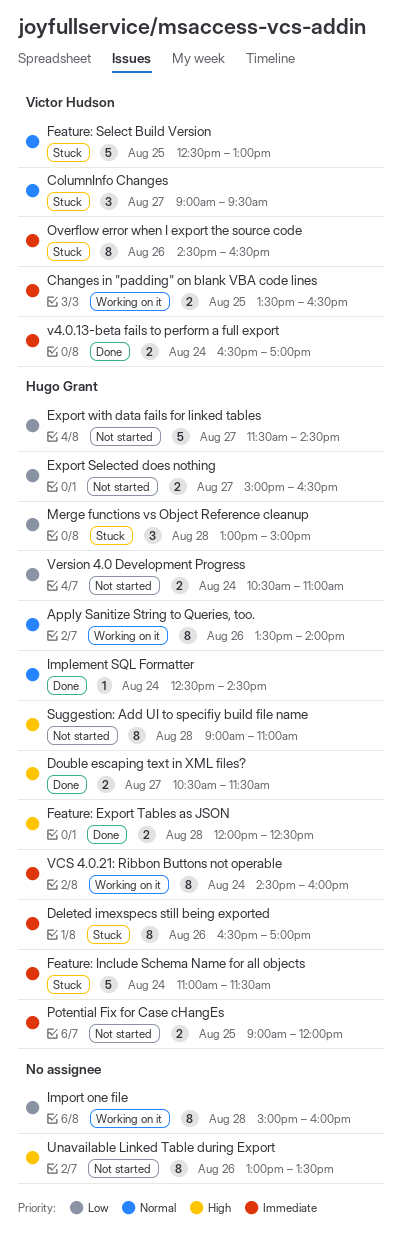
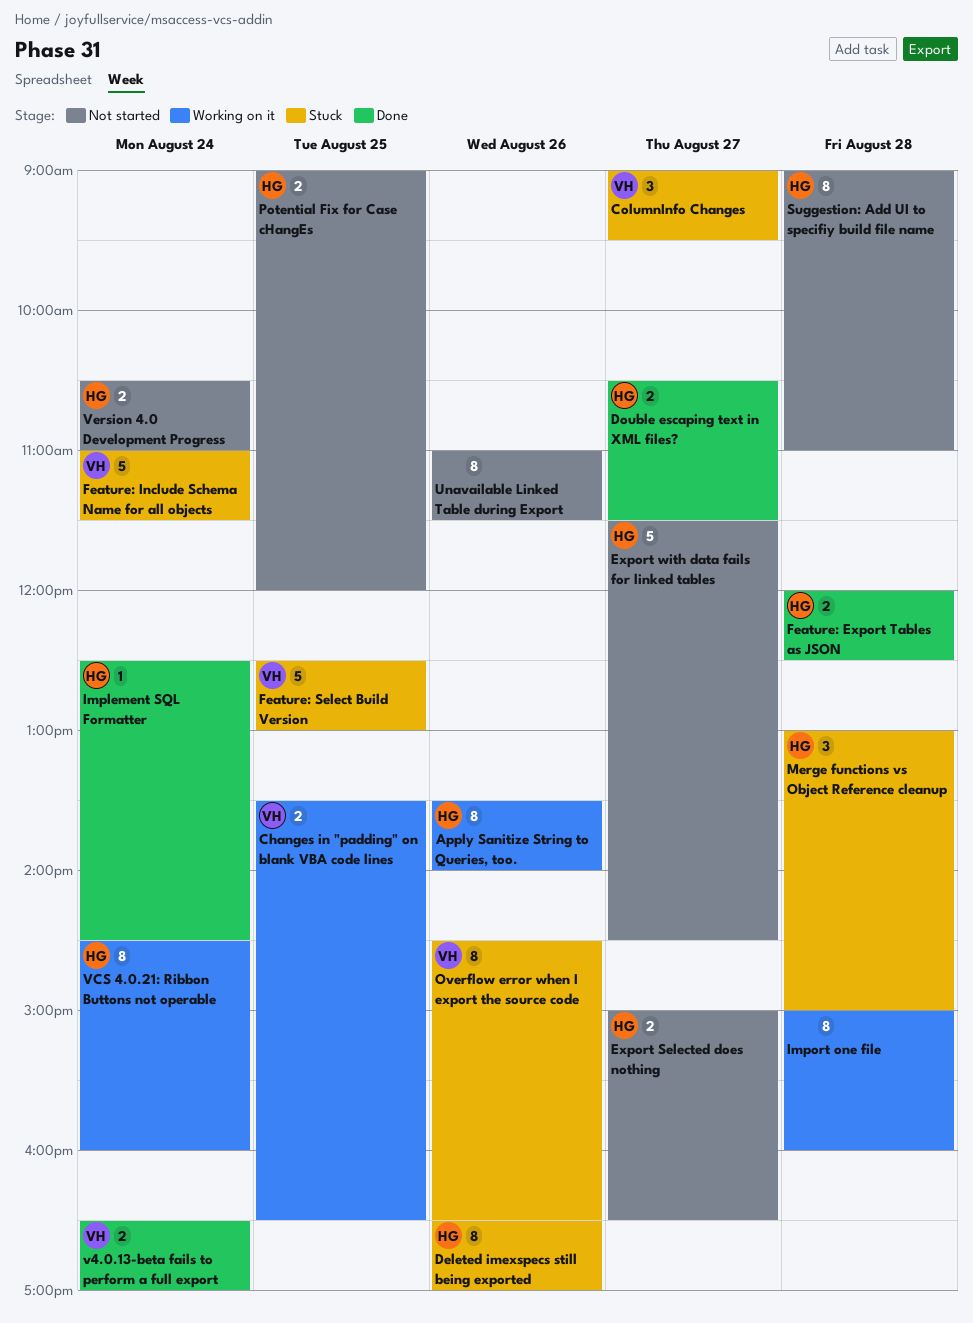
Feature: Include Schema Name for all objects, owner: Hugo Grant -> Victor Hudson
Unavailable Linked Table during Export, begins: 13:00 -> 11:00
Unavailable Linked Table during Export, ends: 13:30 -> 11:30

